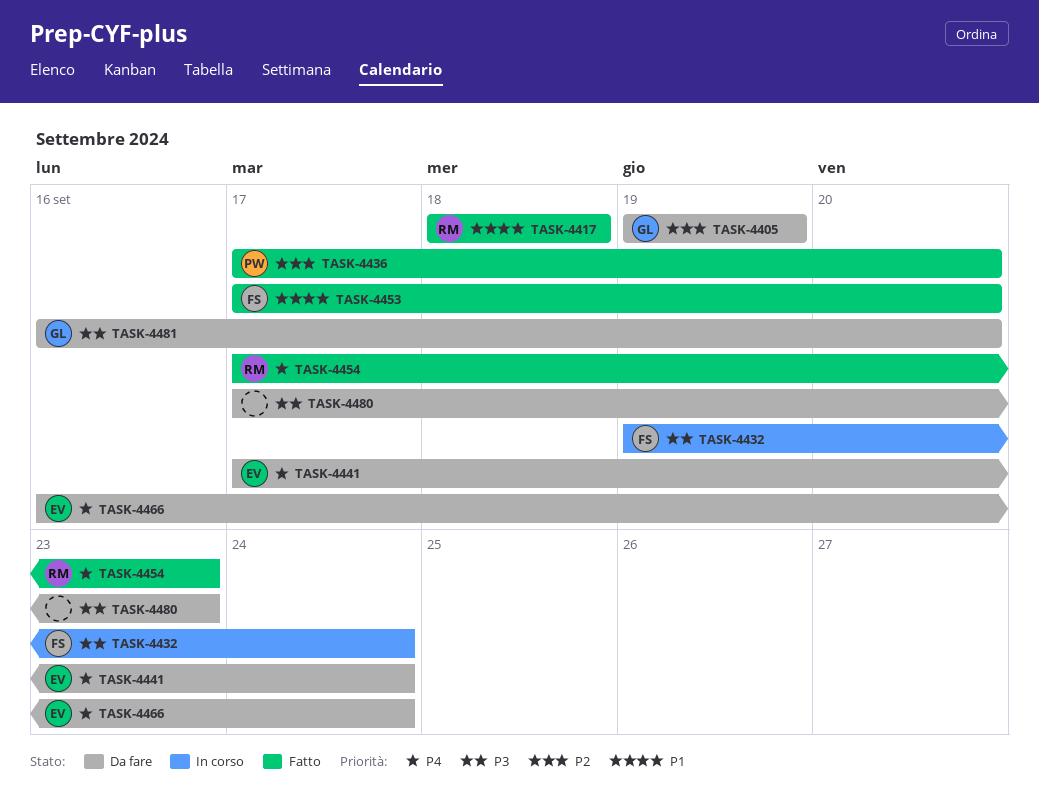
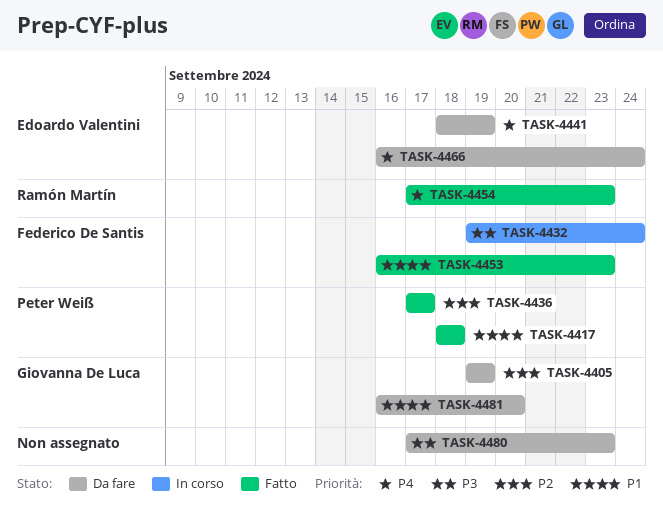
TASK-4417, owner: Ramón Martín -> Peter Weiß
TASK-4436, due: Sep 20 -> Sep 17
TASK-4441, start: Sep 17 -> Sep 18
TASK-4441, due: Sep 24 -> Sep 19
TASK-4453, start: Sep 17 -> Sep 16
TASK-4453, due: Sep 20 -> Sep 23
TASK-4481, priority: P3 -> P1

